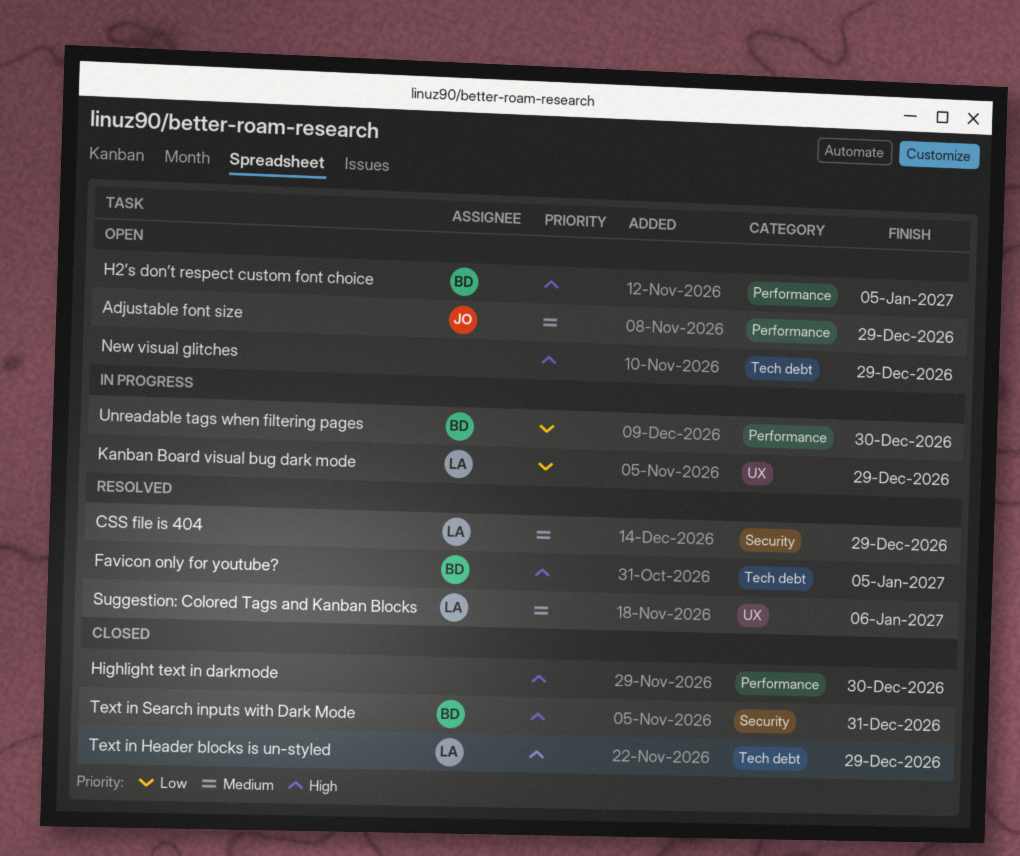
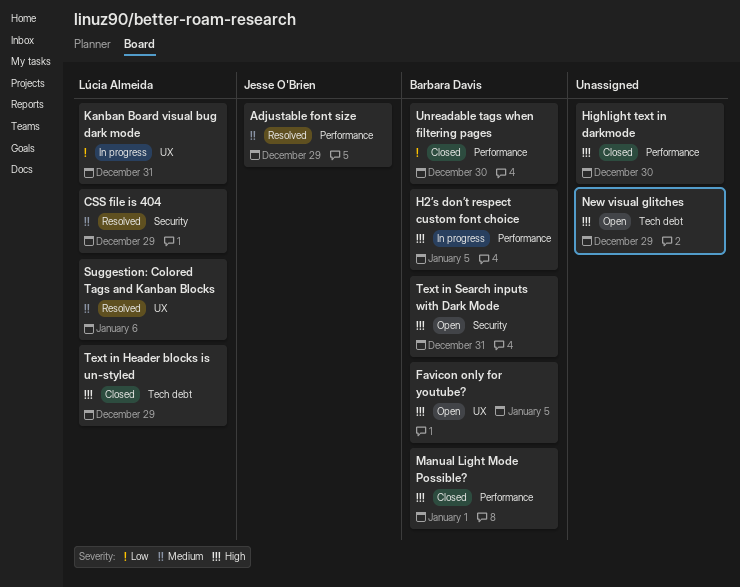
Adjustable font size, status: Open -> Resolved
Favicon only for youtube?, status: Resolved -> Open
Favicon only for youtube?, label: Tech debt -> UX
H2’s don’t respect custom font choice, status: Open -> In progress
Kanban Board visual bug dark mode, due: Dec 29 -> Dec 31
Manual Light Mode Possible?: none -> present
Text in Search inputs with Dark Mode, status: Closed -> Open
Unreadable tags when filtering pages, status: In progress -> Closed

